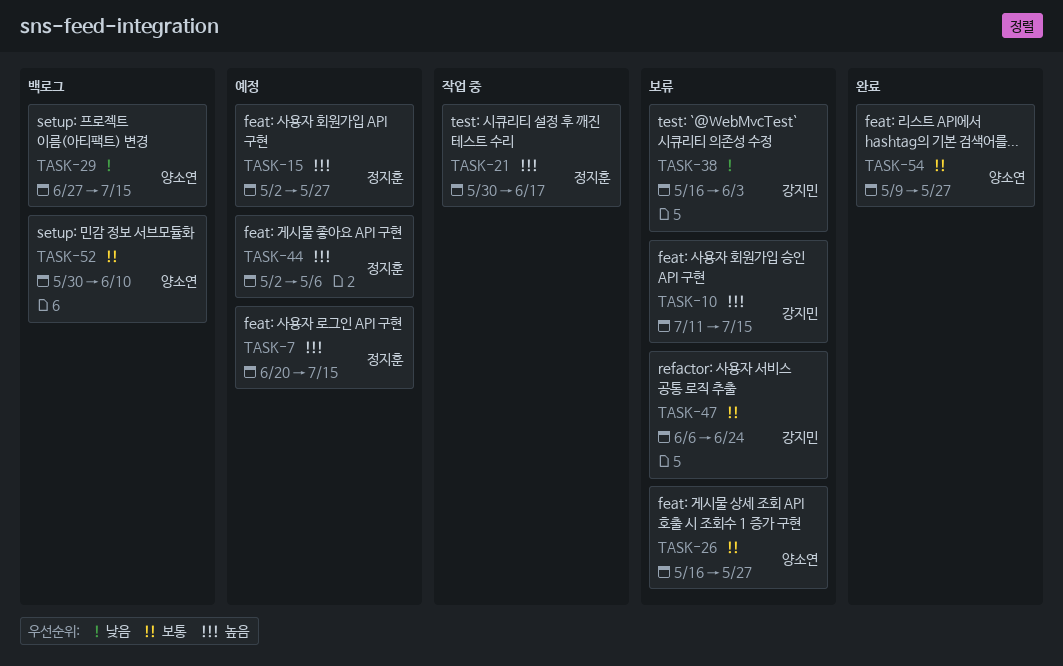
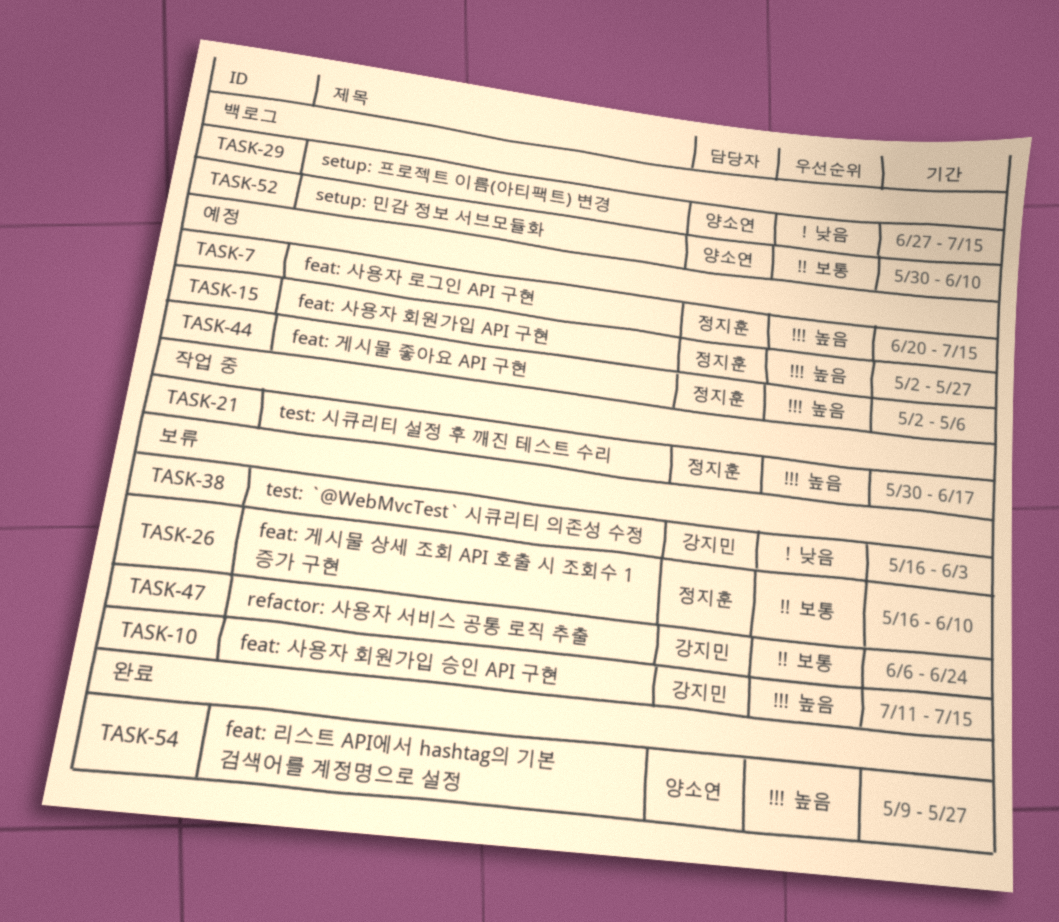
TASK-26, owner: 양소연 -> 정지훈
TASK-26, due: May 27 -> Jun 10
TASK-54, priority: 보통 -> 높음

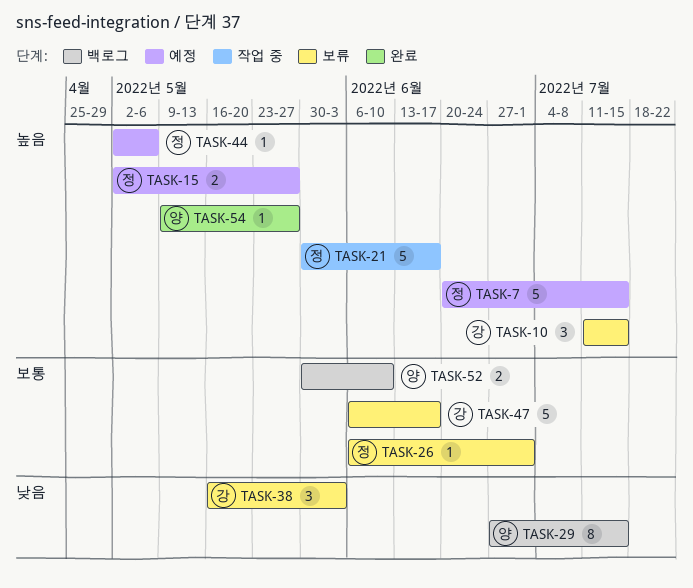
TASK-26, start: May 16 -> Jun 6
TASK-26, due: Jun 10 -> Jul 1
TASK-47, due: Jun 24 -> Jun 17

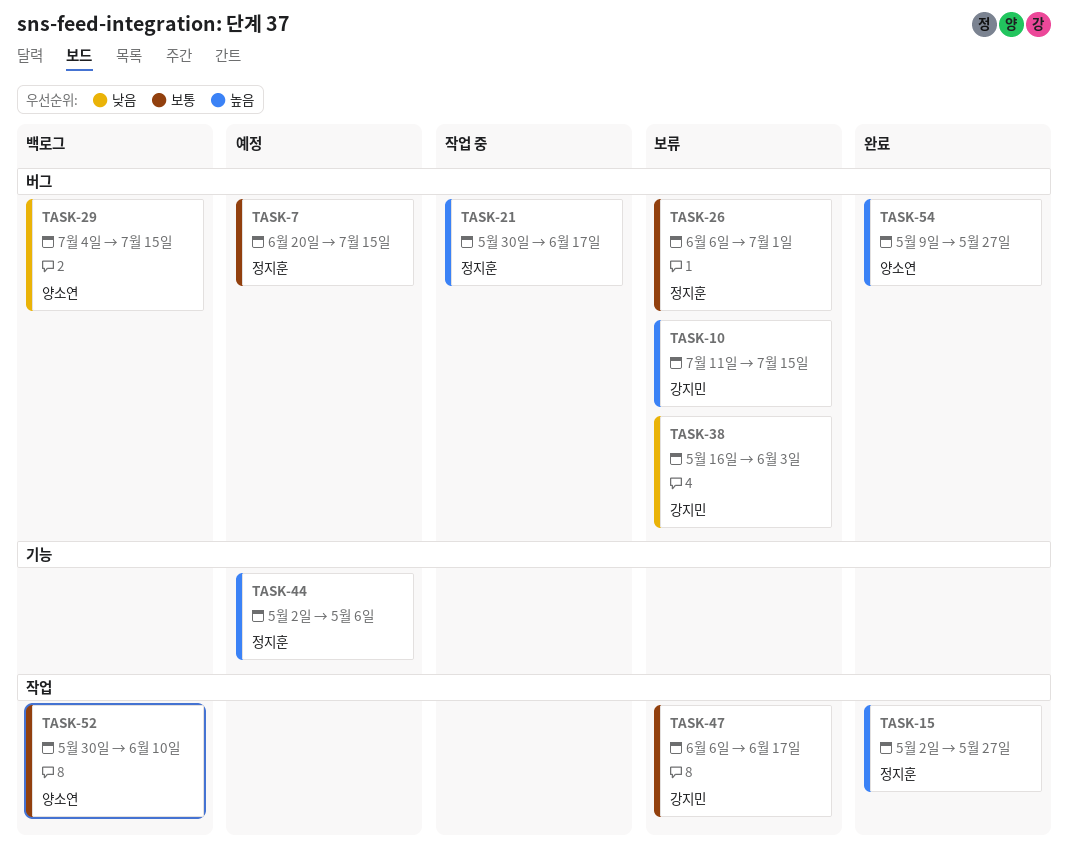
TASK-7, priority: 높음 -> 보통
TASK-15, status: 예정 -> 완료
TASK-29, start: Jun 27 -> Jul 4

